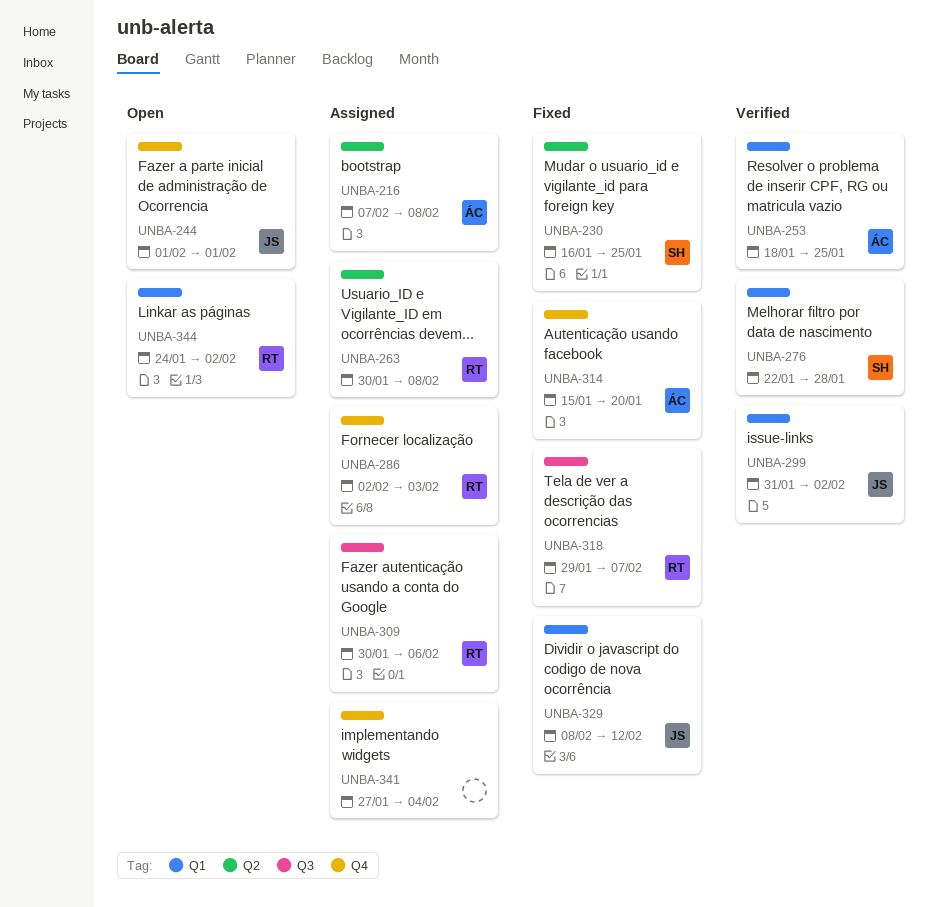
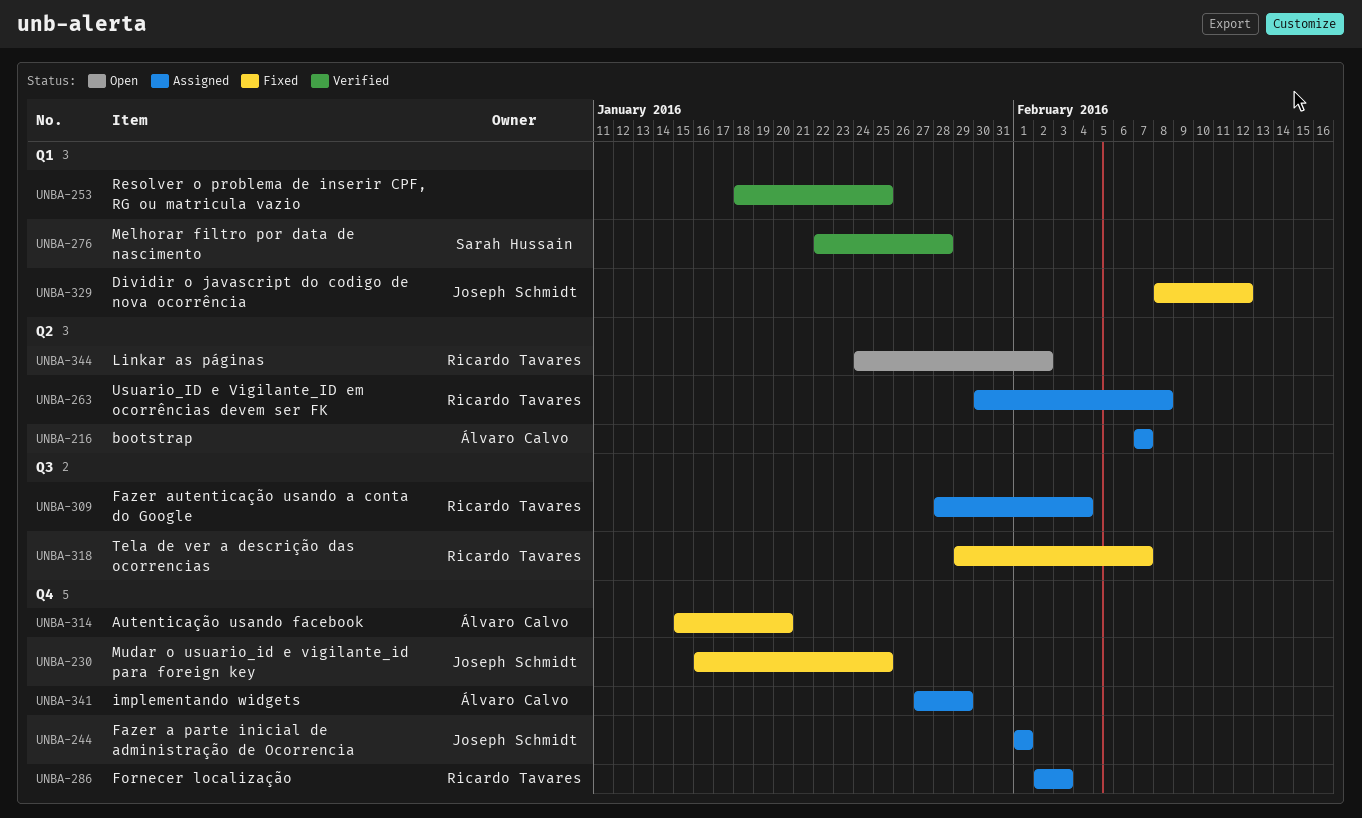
UNBA-216, due: Feb 8 -> Feb 7
UNBA-230, owner: Sarah Hussain -> Joseph Schmidt
UNBA-230, label: Q2 -> Q4
UNBA-244, status: Open -> Assigned
UNBA-253, owner: Álvaro Calvo -> none
UNBA-299: present -> none
UNBA-309, start: Jan 30 -> Jan 28
UNBA-309, due: Feb 6 -> Feb 4
UNBA-341, owner: none -> Álvaro Calvo
UNBA-341, due: Feb 4 -> Jan 29
UNBA-344, label: Q1 -> Q2

